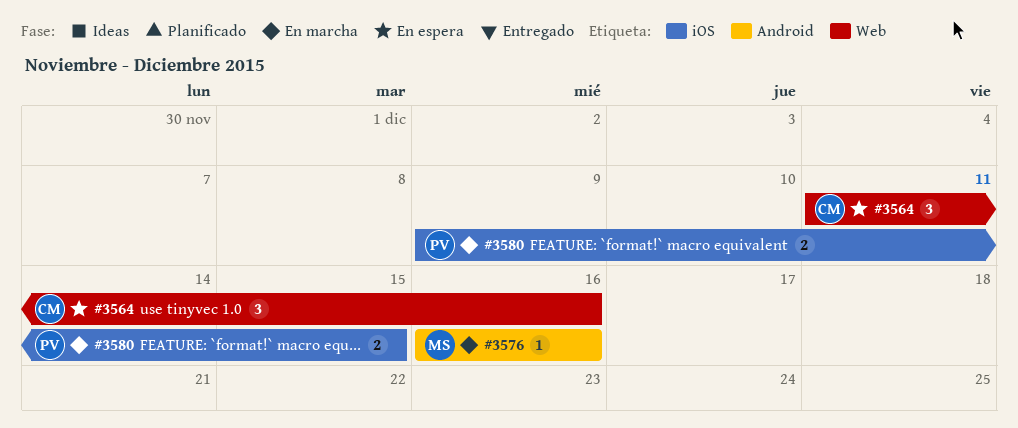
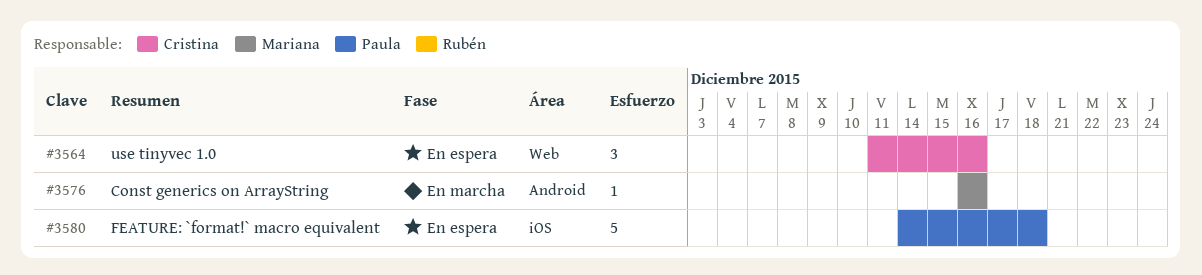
#3580, status: En marcha -> En espera
#3580, estimate: 2 -> 5
#3580, start: Dec 9 -> Dec 14
#3580, due: Dec 15 -> Dec 18

